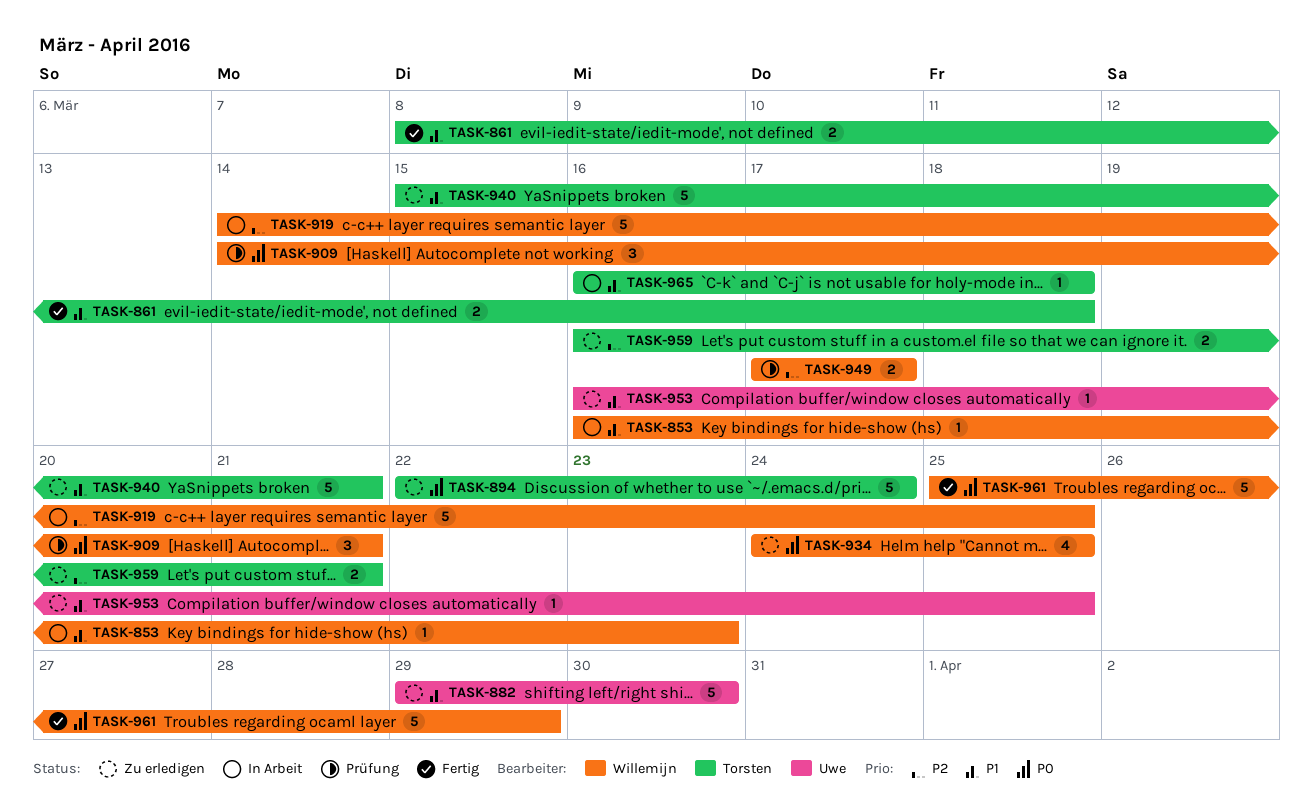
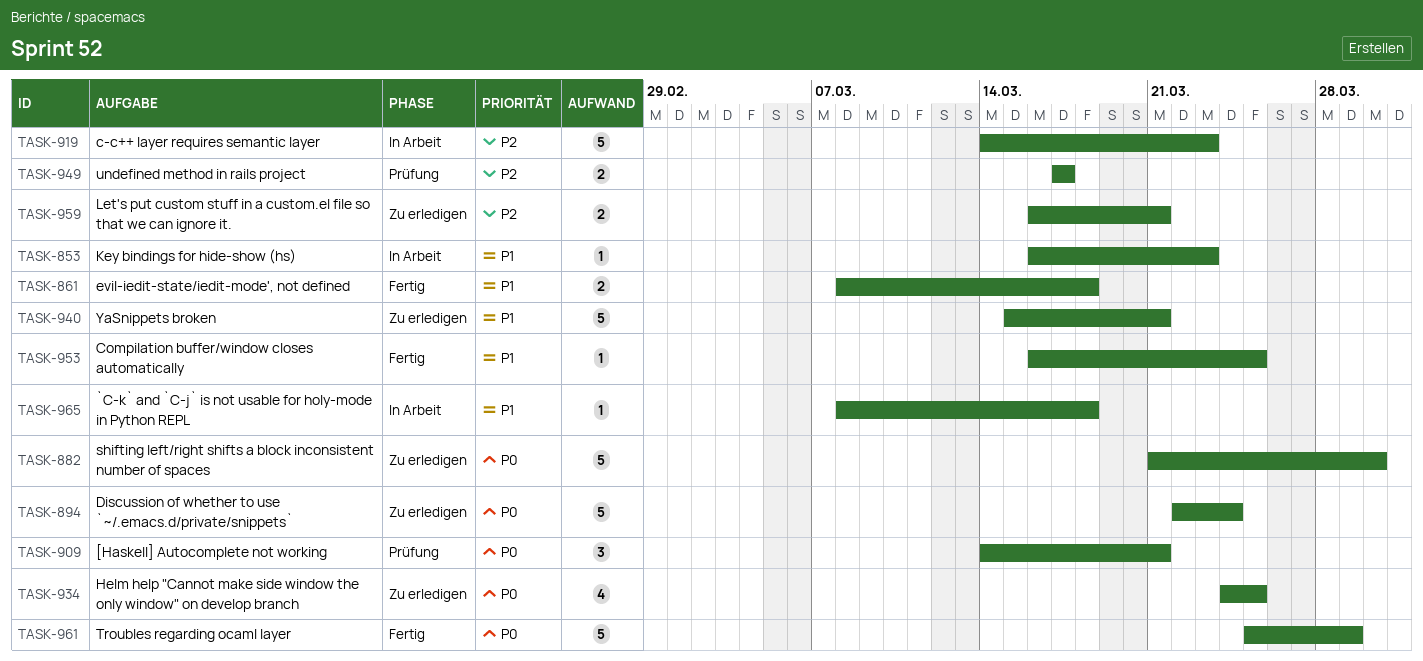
TASK-882, priority: P1 -> P0
TASK-882, start: Mar 29 -> Mar 21
TASK-919, due: Mar 25 -> Mar 23
TASK-953, status: Zu erledigen -> Fertig
TASK-965, start: Mar 16 -> Mar 8

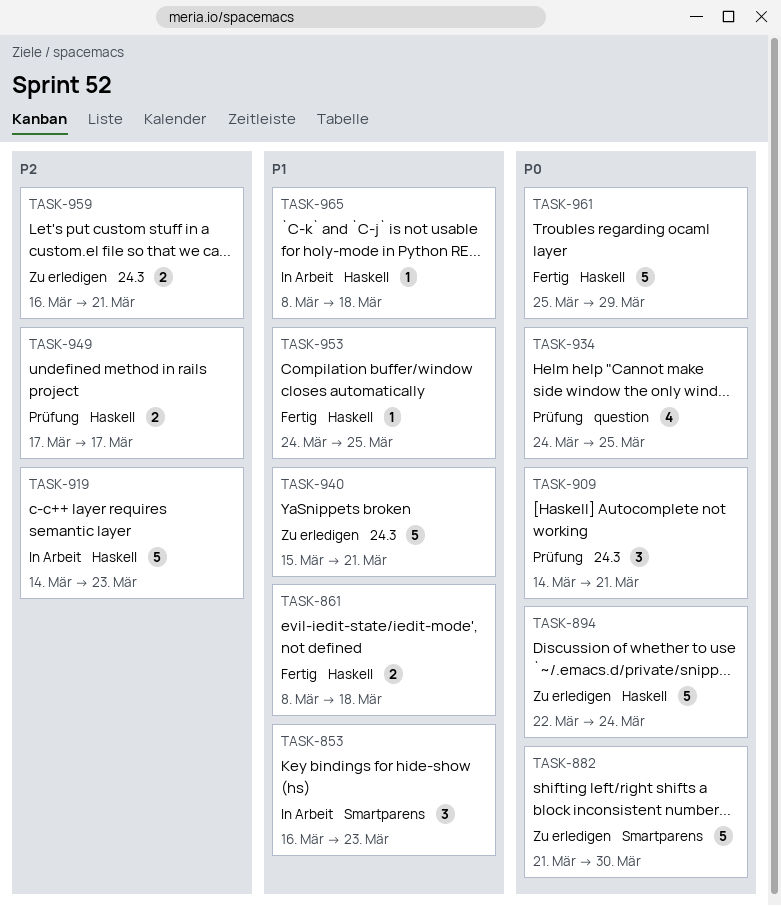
TASK-853, estimate: 1 -> 3
TASK-934, status: Zu erledigen -> Prüfung
TASK-953, start: Mar 16 -> Mar 24

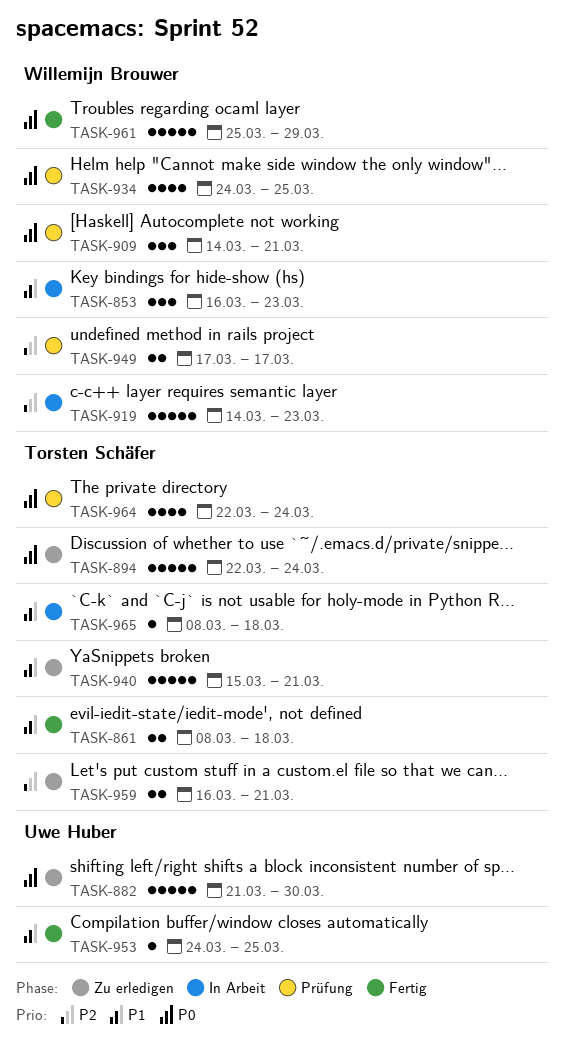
TASK-964: none -> present

